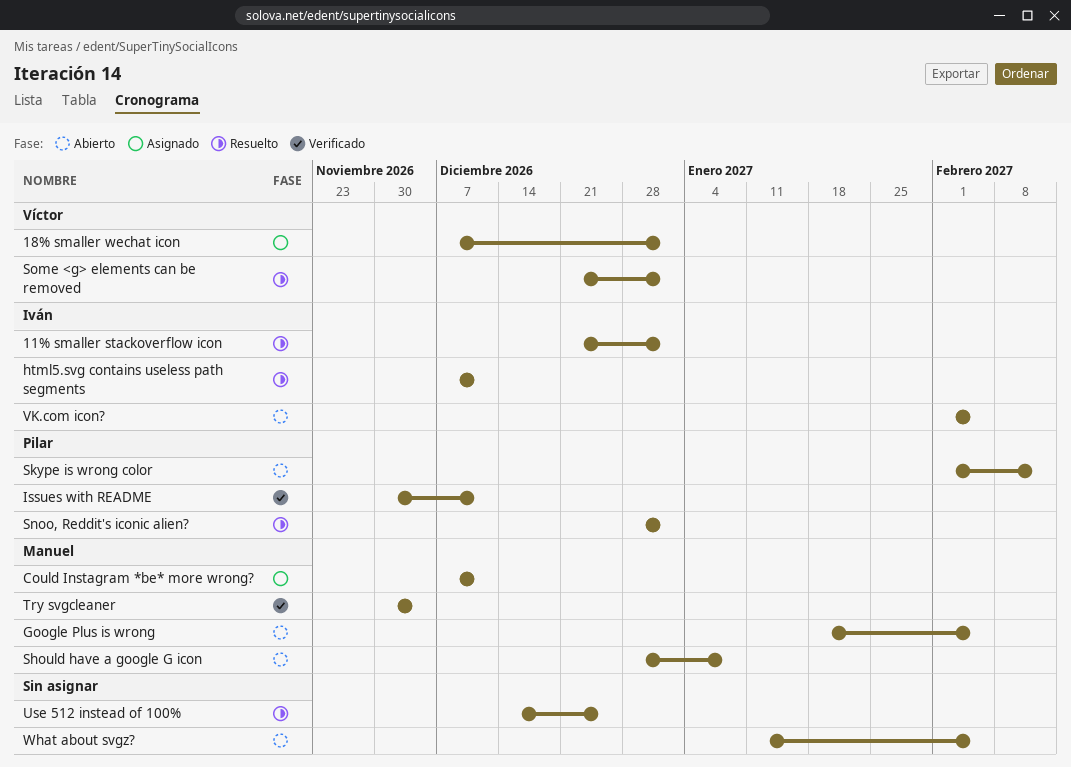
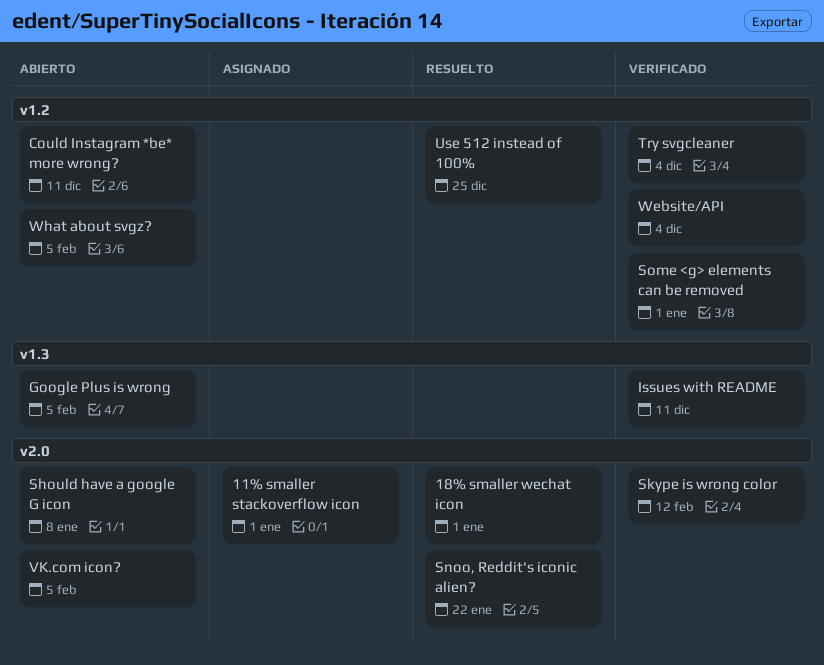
11% smaller stackoverflow icon, status: Resuelto -> Asignado
18% smaller wechat icon, status: Asignado -> Resuelto
Could Instagram *be* more wrong?, status: Asignado -> Abierto
html5.svg contains useless path segments: present -> none
Skype is wrong color, status: Abierto -> Verificado
Snoo, Reddit's iconic alien?, due: Jan 1 -> Jan 22
Some <g> elements can be removed, status: Resuelto -> Verificado
Website/API: none -> present

